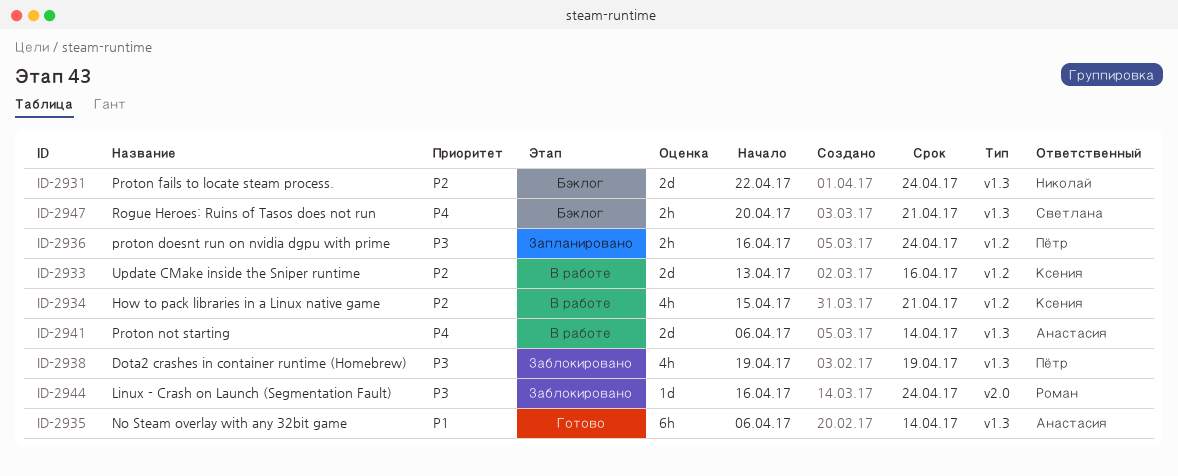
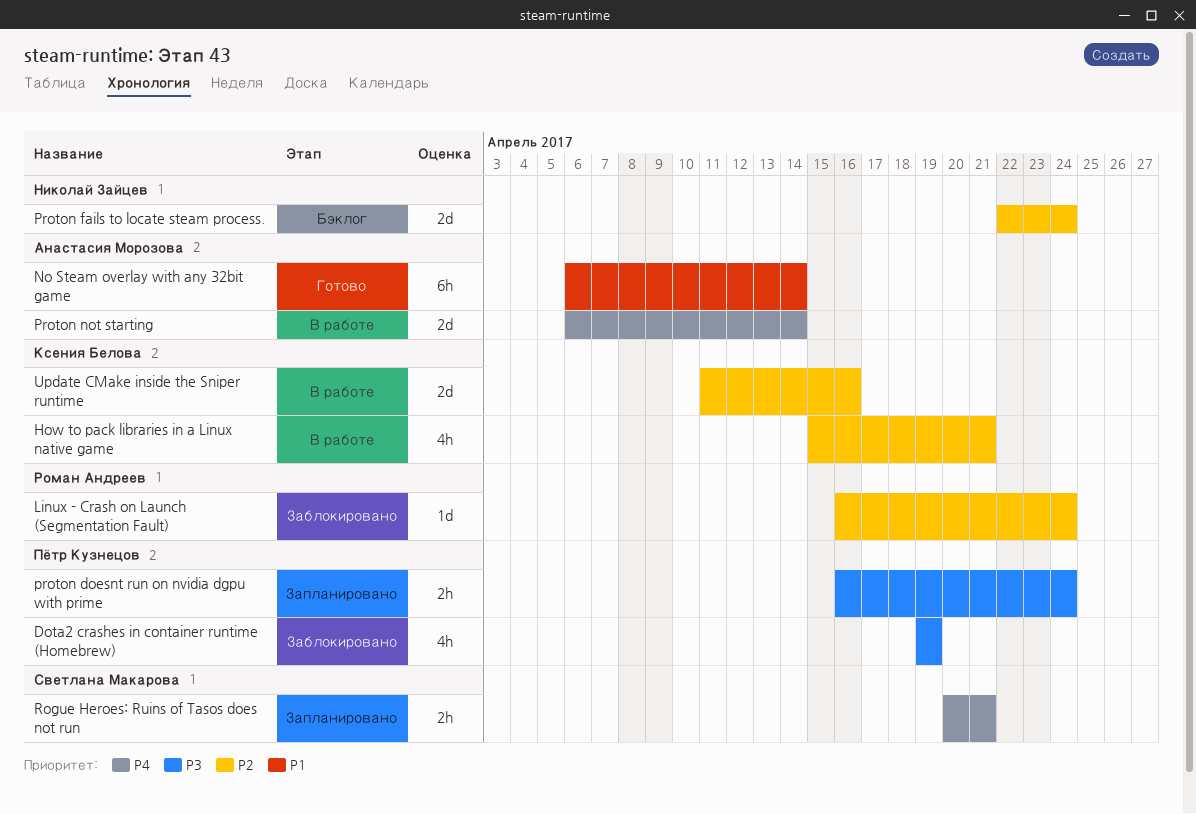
Linux - Crash on Launch (Segmentation Fault), priority: P3 -> P2
Rogue Heroes: Ruins of Tasos does not run, status: Бэклог -> Запланировано
Update CMake inside the Sniper runtime, start: Apr 13 -> Apr 11

